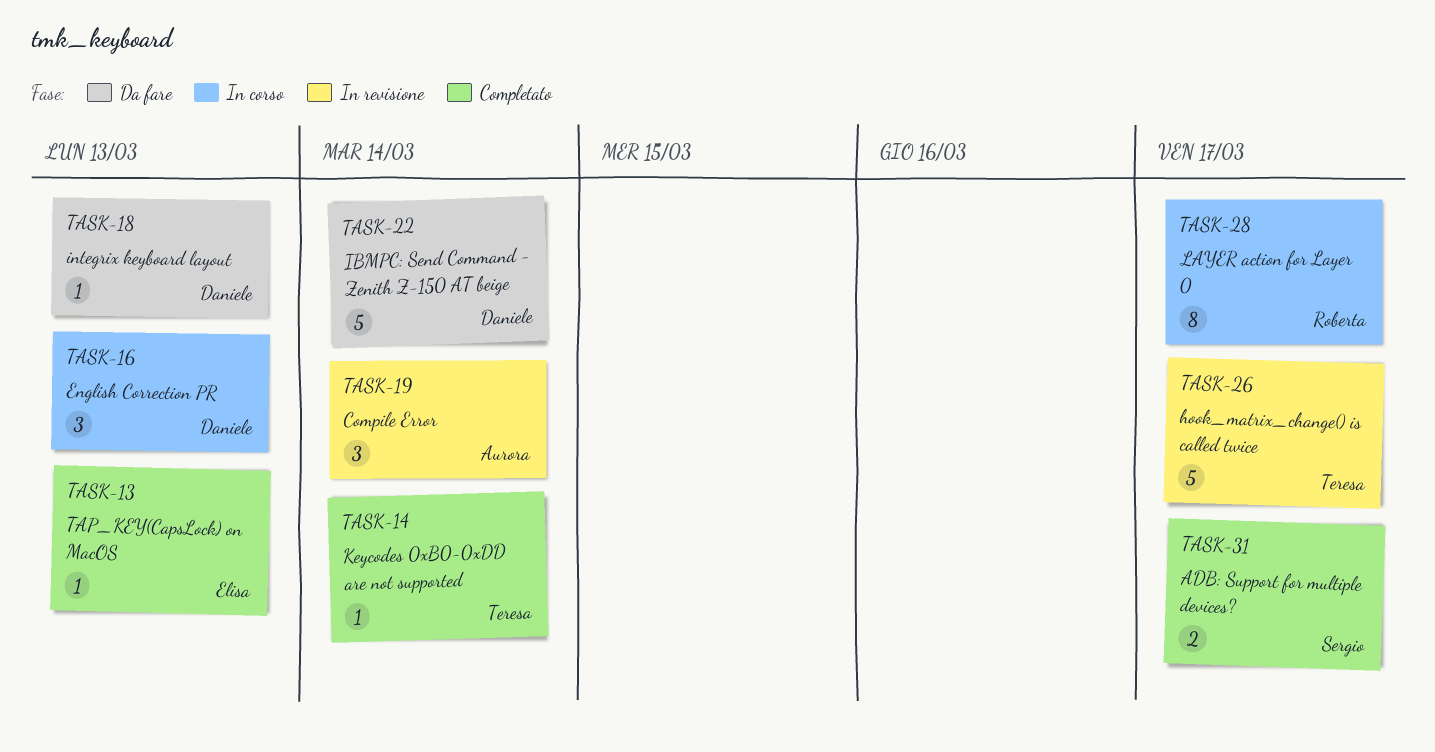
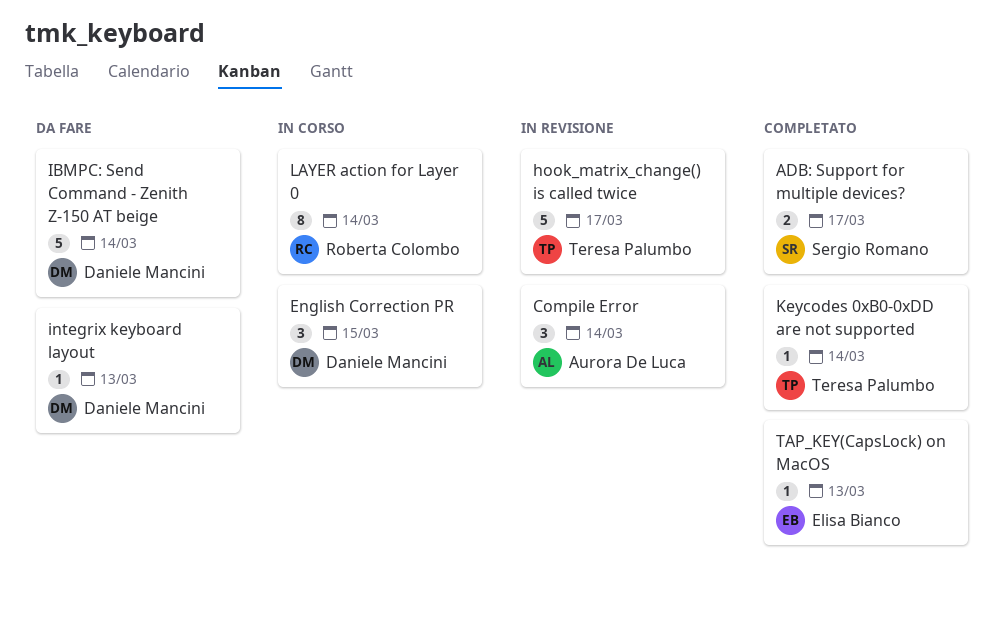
English Correction PR, due: Mar 13 -> Mar 15
LAYER action for Layer 0, due: Mar 17 -> Mar 14

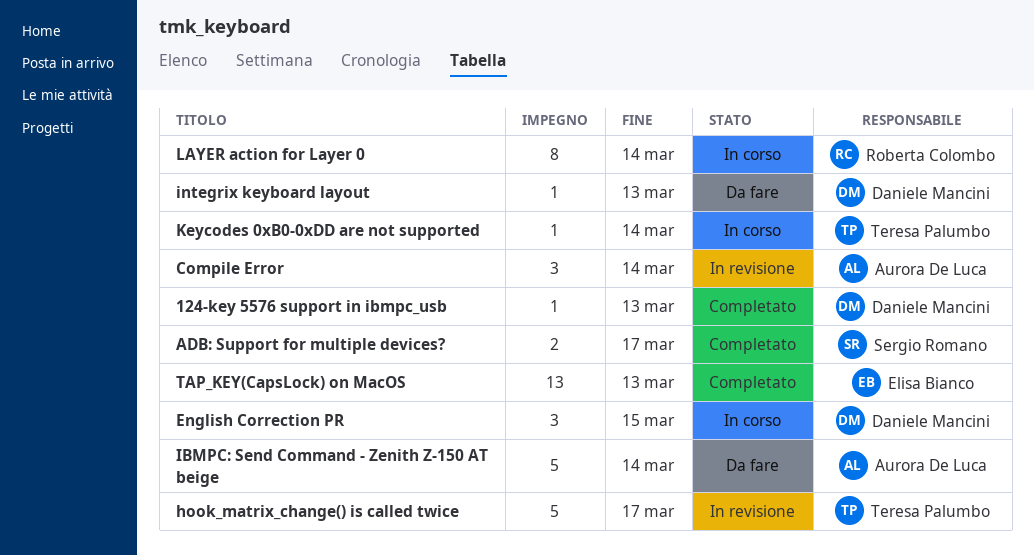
124-key 5576 support in ibmpc_usb: none -> present
IBMPC: Send Command - Zenith Z-150 AT beige, owner: Daniele Mancini -> Aurora De Luca
Keycodes 0xB0-0xDD are not supported, status: Completato -> In corso
TAP_KEY(CapsLock) on MacOS, estimate: 1 -> 13

